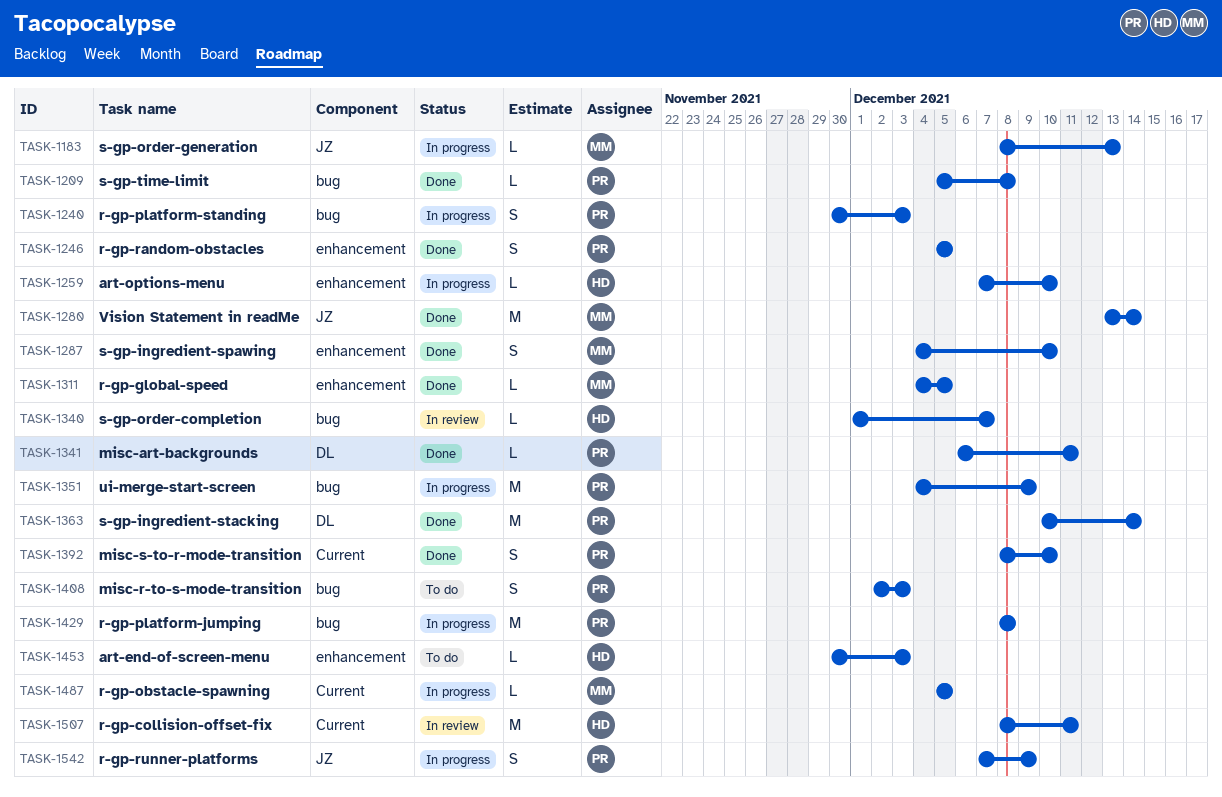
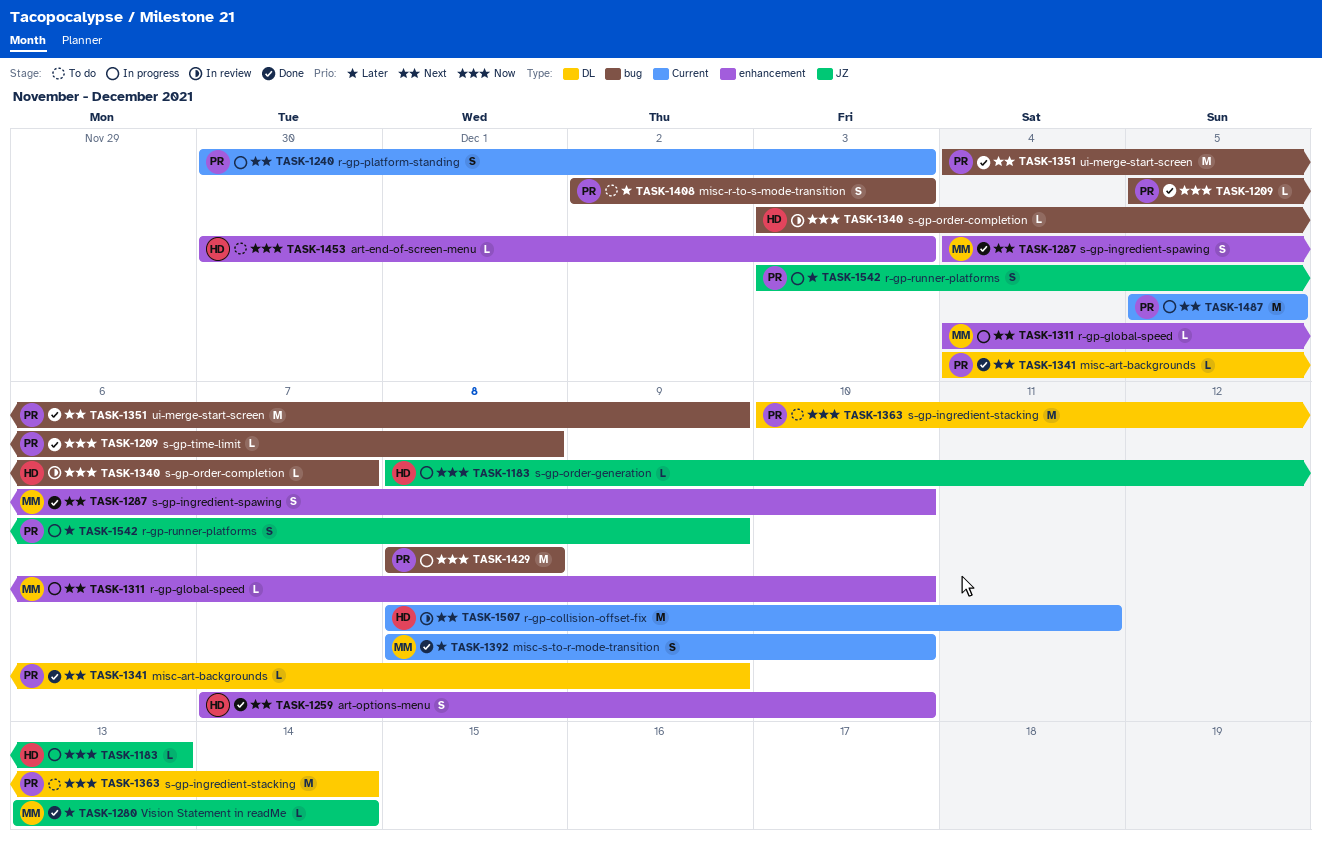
TASK-1183, owner: MM -> HD
TASK-1240, label: bug -> Current
TASK-1246: present -> none
TASK-1259, status: In progress -> Done
TASK-1259, estimate: L -> S
TASK-1280, estimate: M -> L
TASK-1311, status: Done -> In progress
TASK-1311, due: Dec 5 -> Dec 10
TASK-1340, start: Dec 1 -> Dec 3
TASK-1341, start: Dec 6 -> Dec 4
TASK-1341, due: Dec 11 -> Dec 9
TASK-1351, status: In progress -> Done
TASK-1363, status: Done -> To do
TASK-1392, owner: PR -> MM
TASK-1487, owner: MM -> PR
TASK-1487, estimate: L -> M
TASK-1542, start: Dec 7 -> Dec 3

